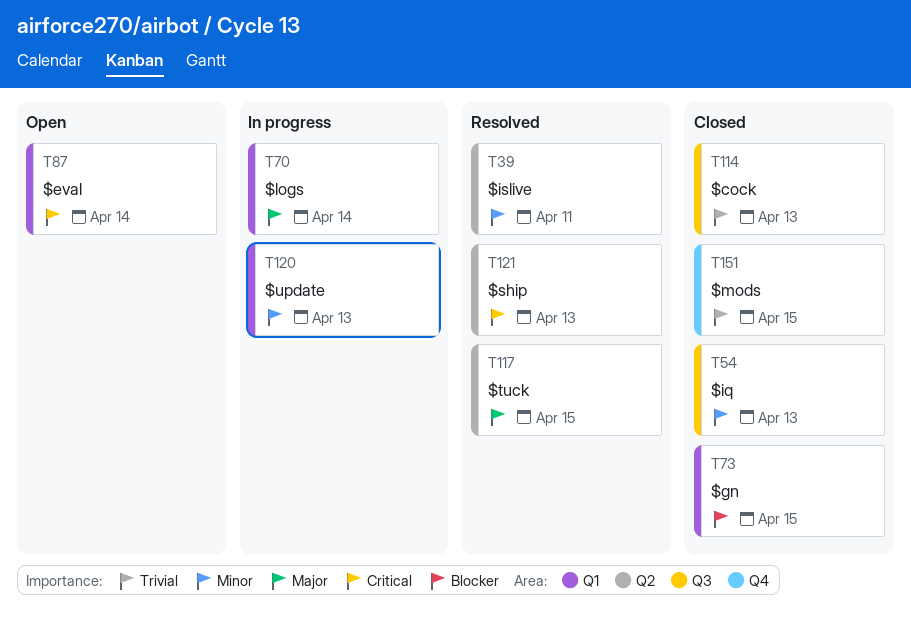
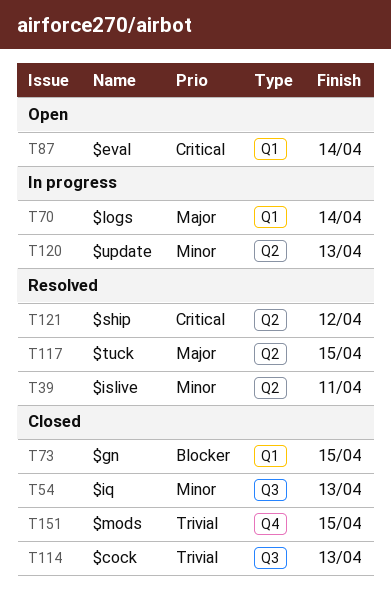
T120, label: Q1 -> Q2
T121, due: Apr 13 -> Apr 12

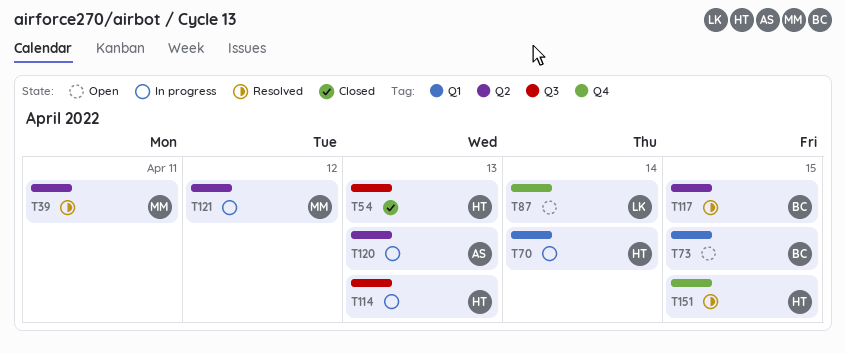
T73, status: Closed -> Open
T87, label: Q1 -> Q4
T114, status: Closed -> In progress
T121, status: Resolved -> In progress
T151, status: Closed -> Resolved

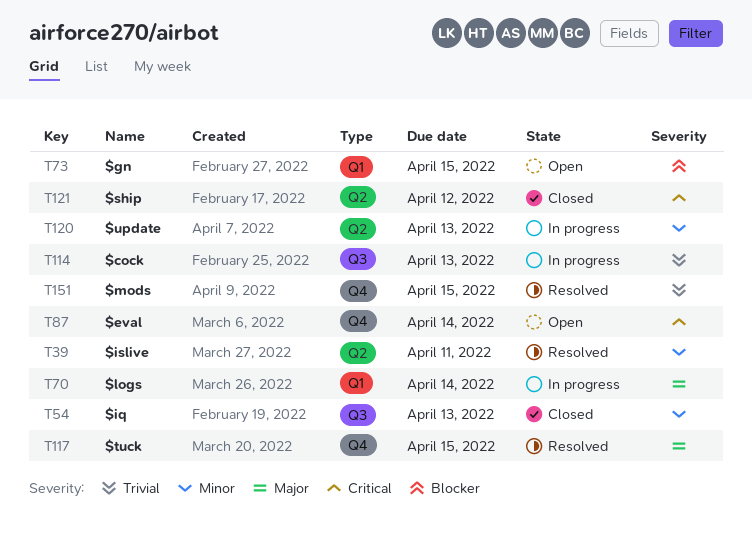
T117, label: Q2 -> Q4
T121, status: In progress -> Closed

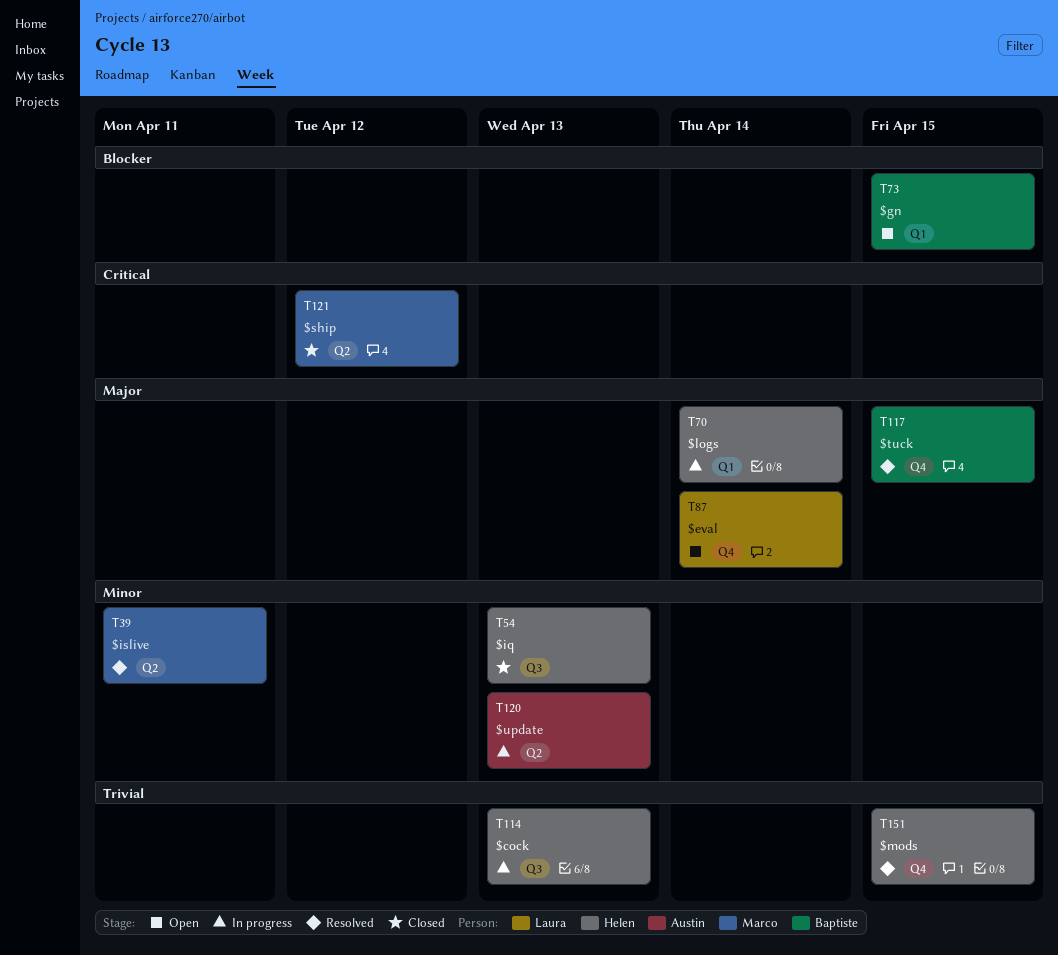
T87, priority: Critical -> Major

